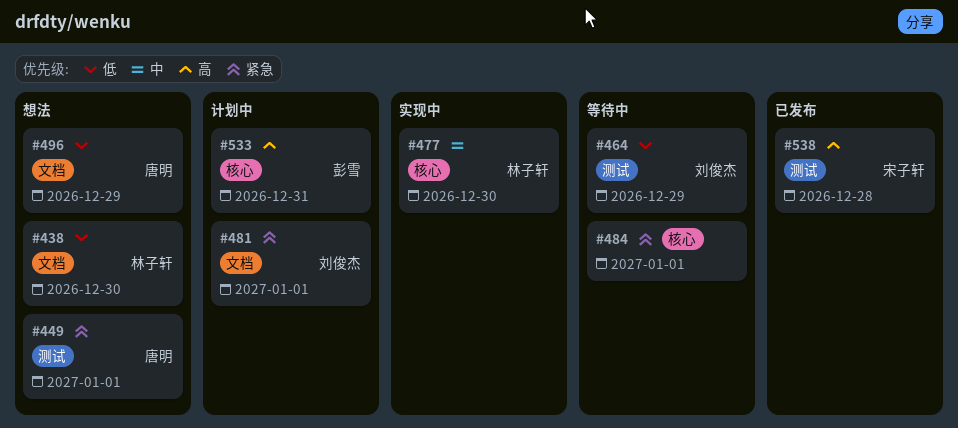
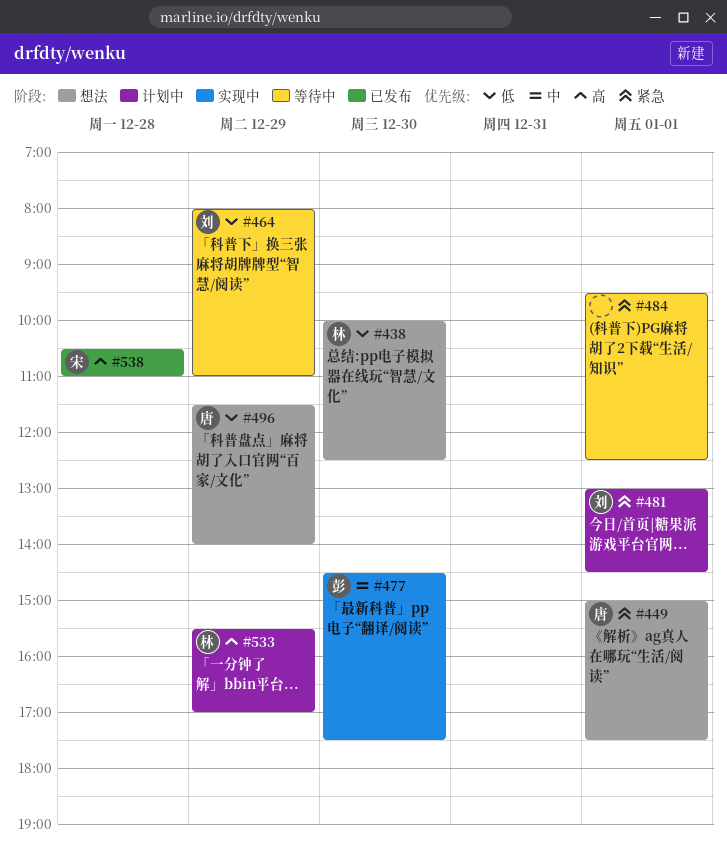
#477, owner: 林子轩 -> 彭雪
#533, owner: 彭雪 -> 林子轩
#533, day: Dec 31 -> Dec 29

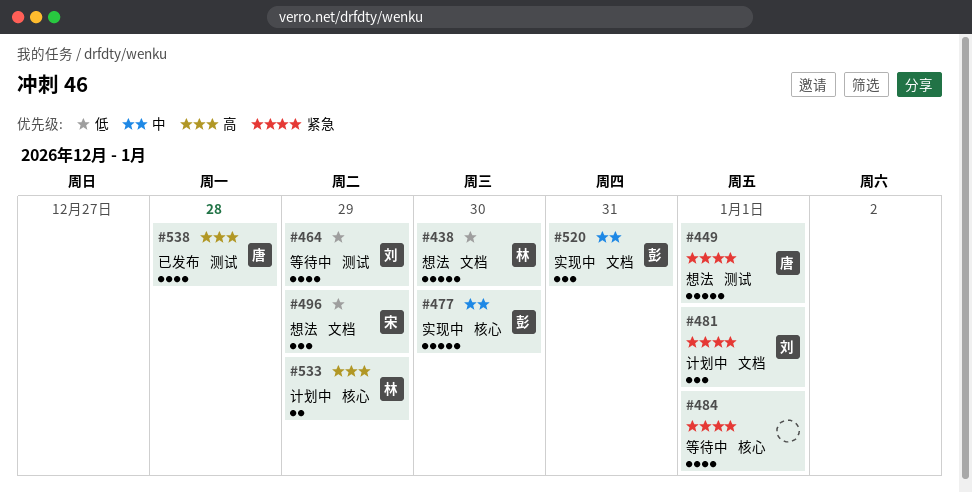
#496, owner: 唐 -> 宋
#520: none -> present
#538, owner: 宋 -> 唐

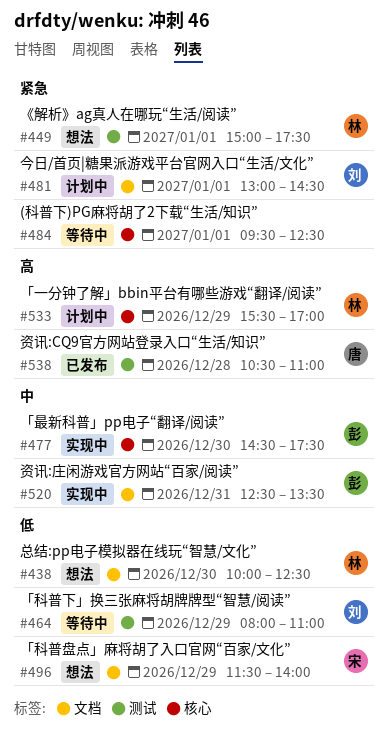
#449, owner: 唐 -> 林

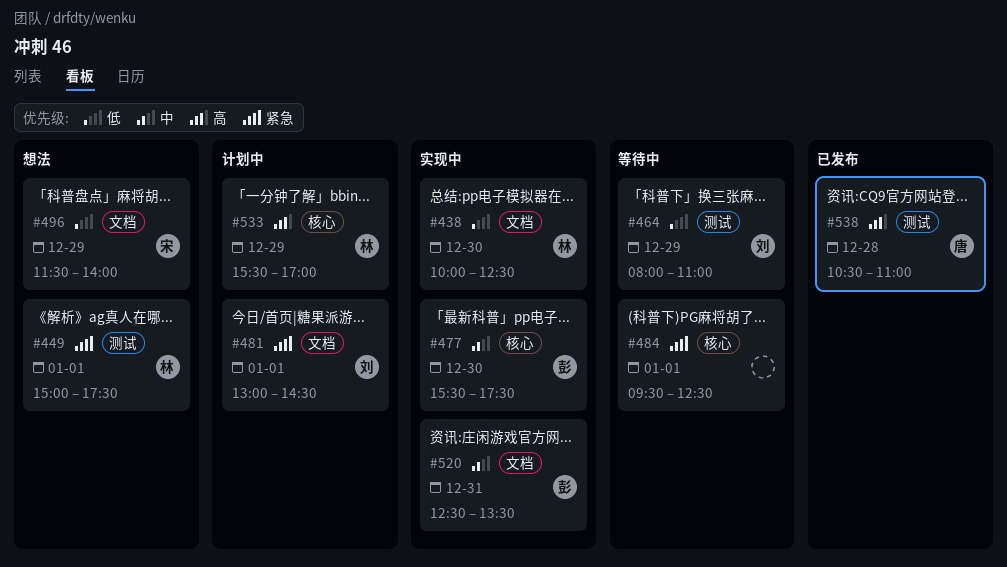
#438, status: 想法 -> 实现中
#477, begins: 14:30 -> 15:30

